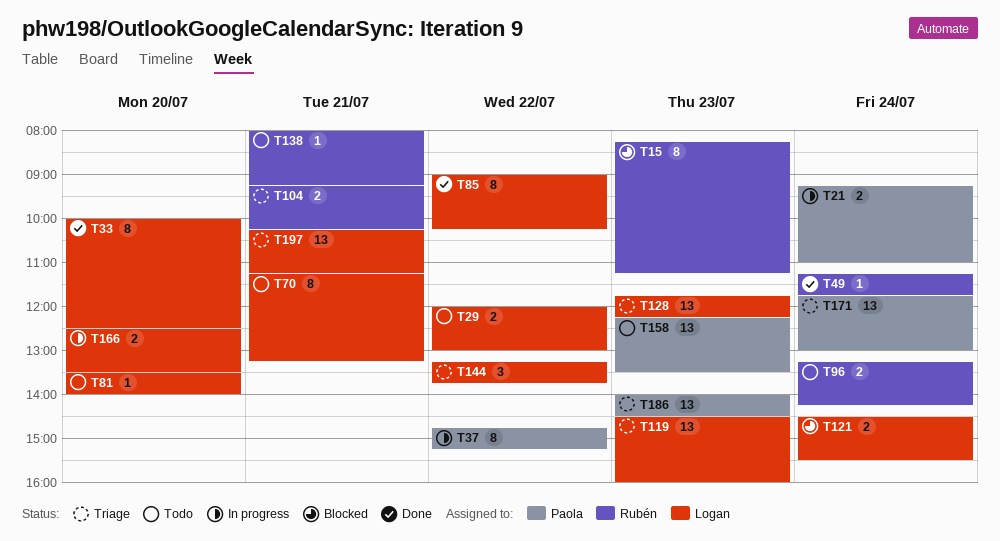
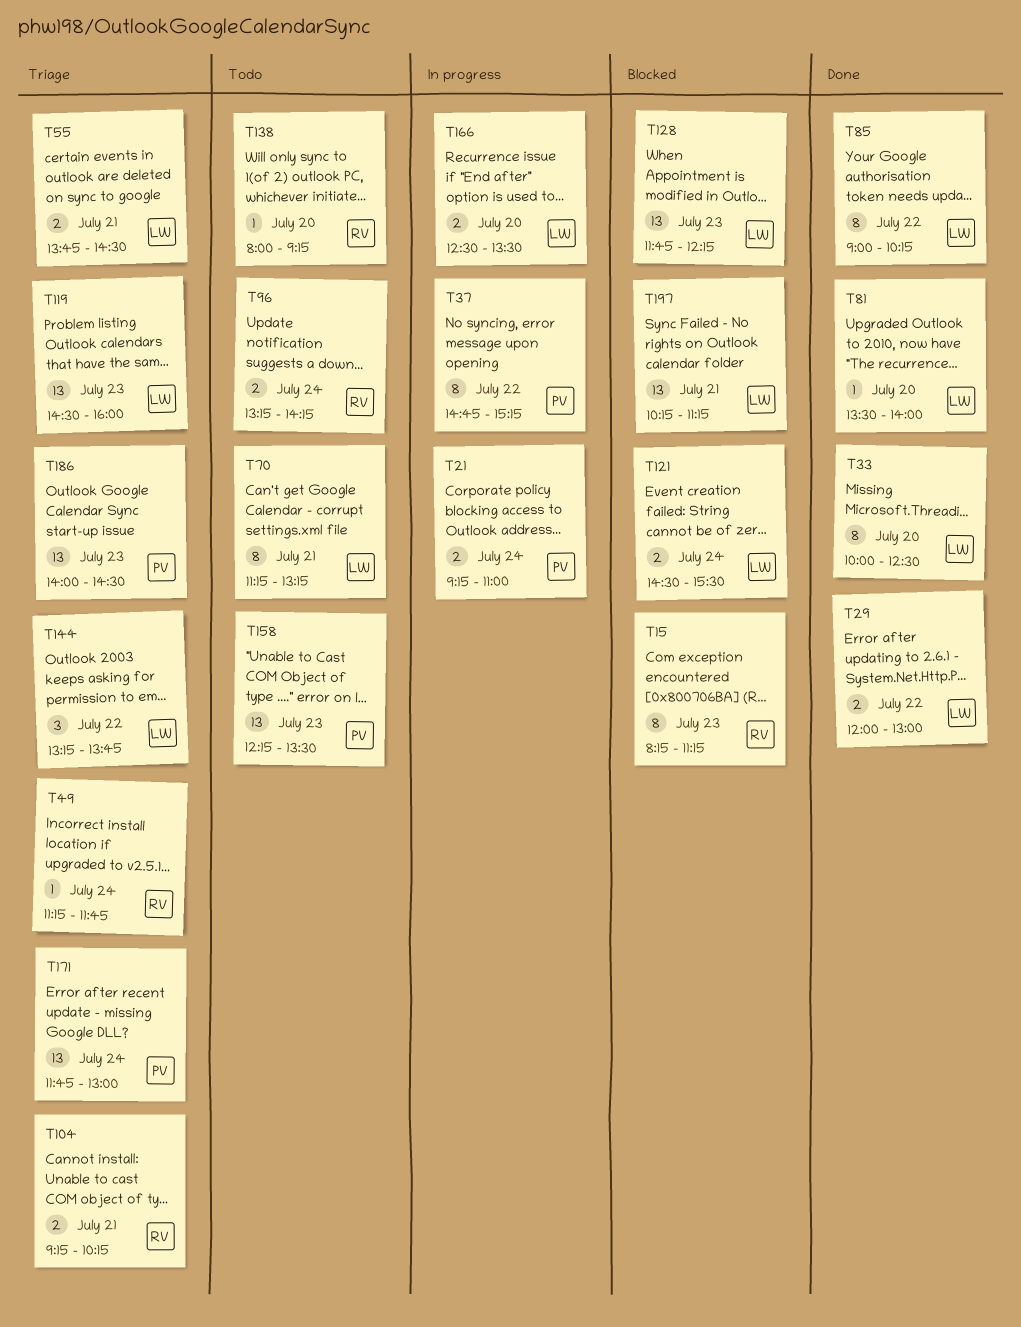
T29, status: Todo -> Done
T49, status: Done -> Triage
T55: none -> present
T81, status: Todo -> Done
T128, status: Triage -> Blocked
T138, day: Jul 21 -> Jul 20
T197, status: Triage -> Blocked

